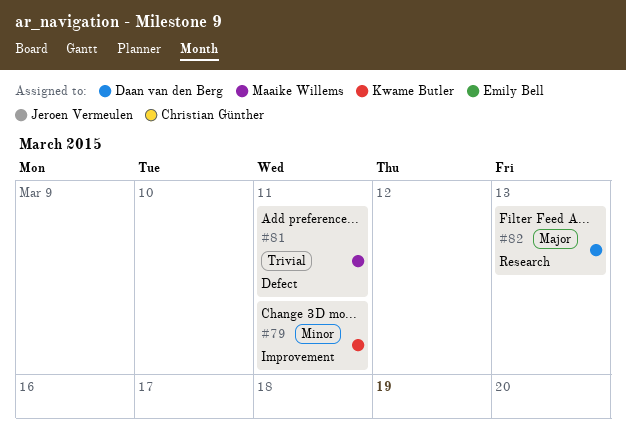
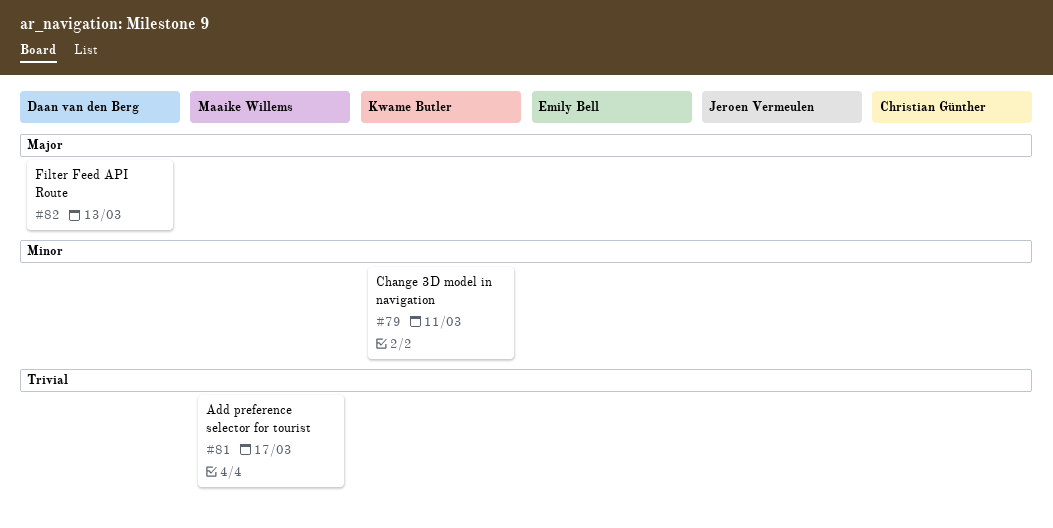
#81, due: Mar 11 -> Mar 17

